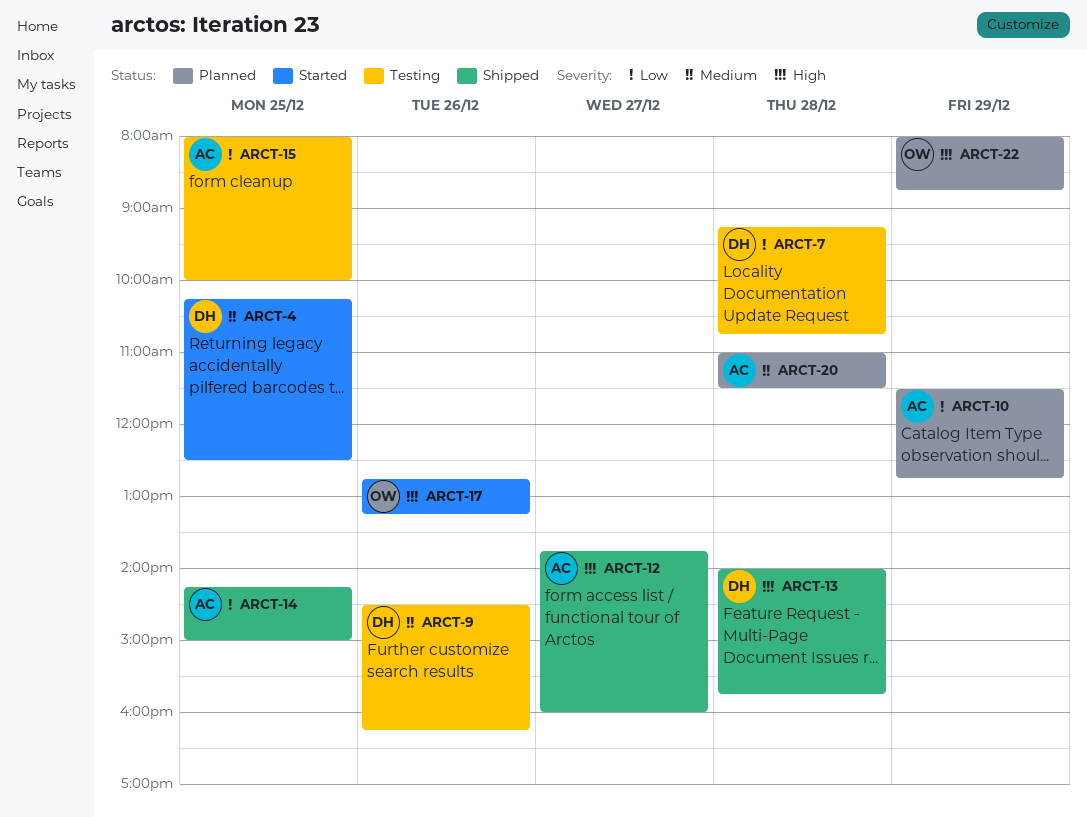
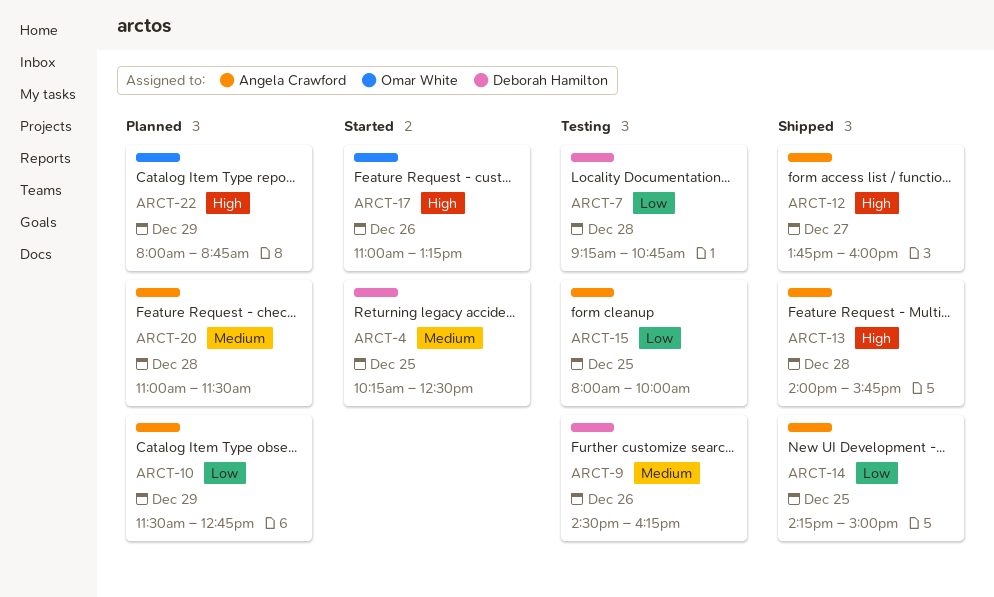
ARCT-13, owner: Deborah Hamilton -> Angela Crawford
ARCT-17, begins: 12:45 -> 11:00

